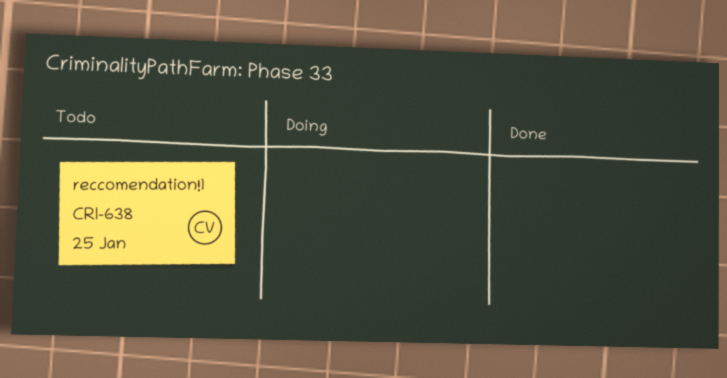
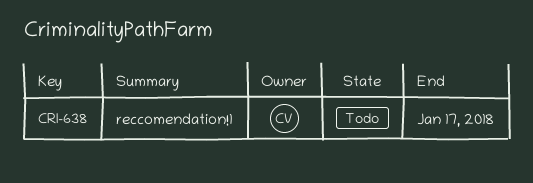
CRI-638, due: Jan 25 -> Jan 17

